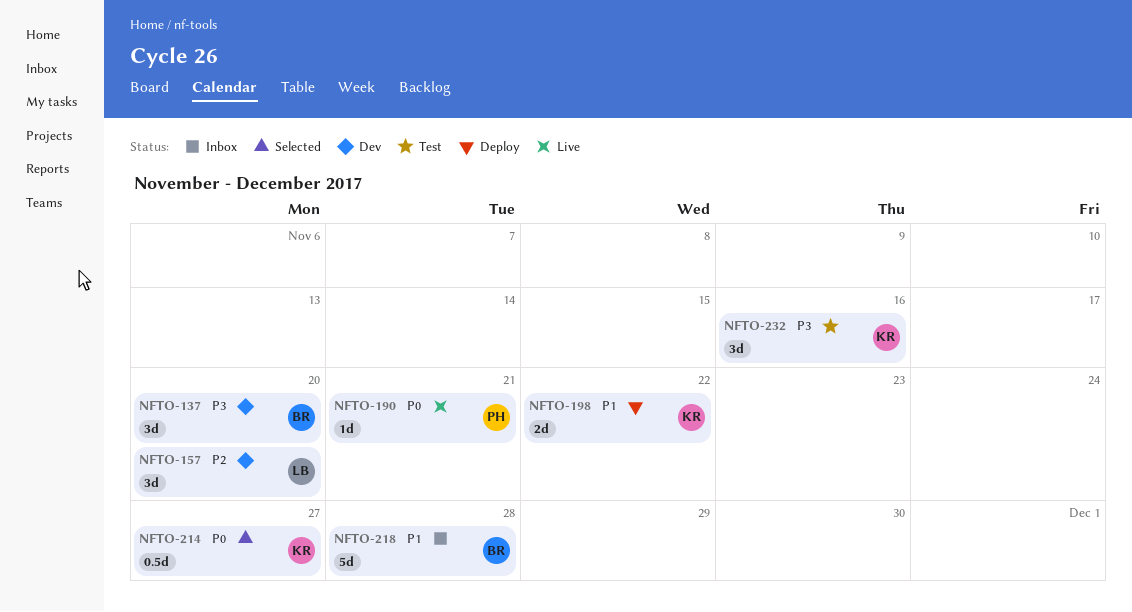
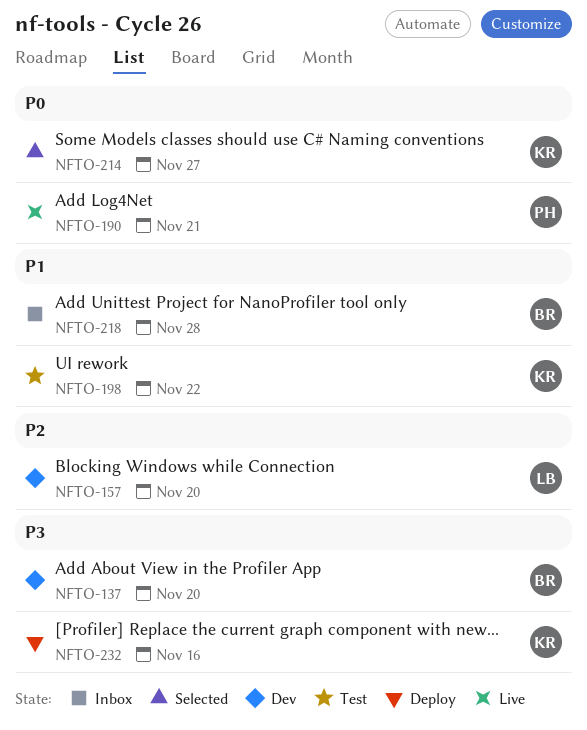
NFTO-198, status: Deploy -> Test
NFTO-232, status: Test -> Deploy

